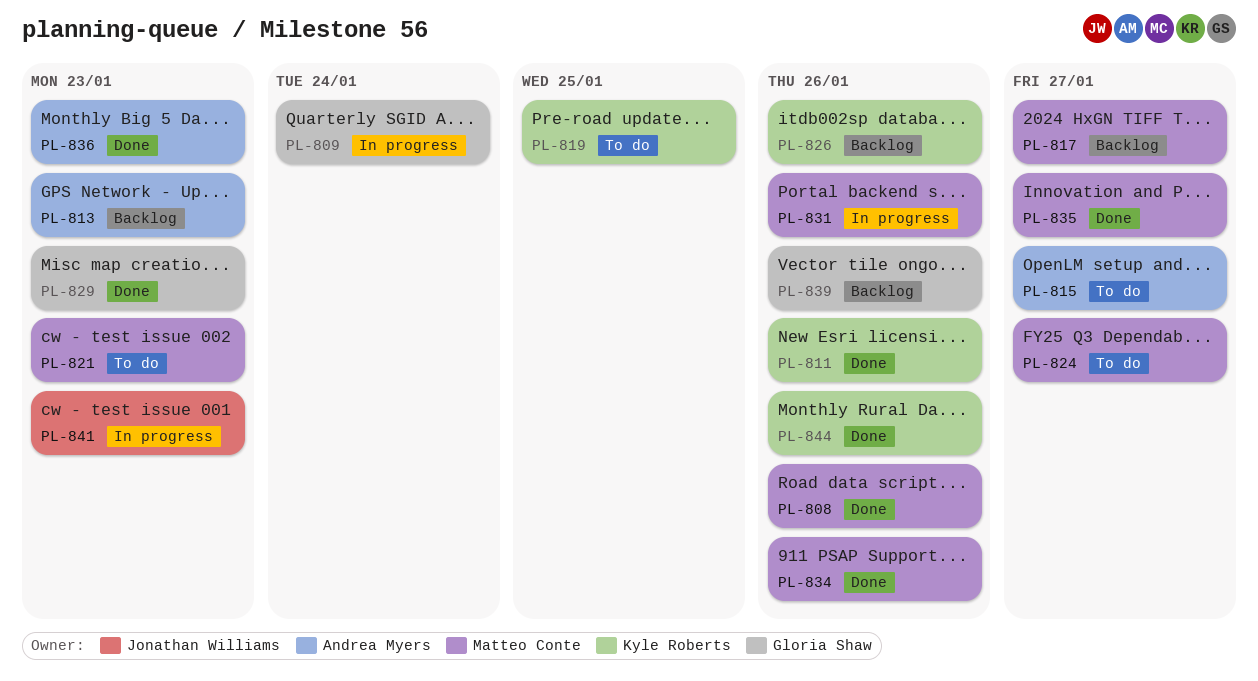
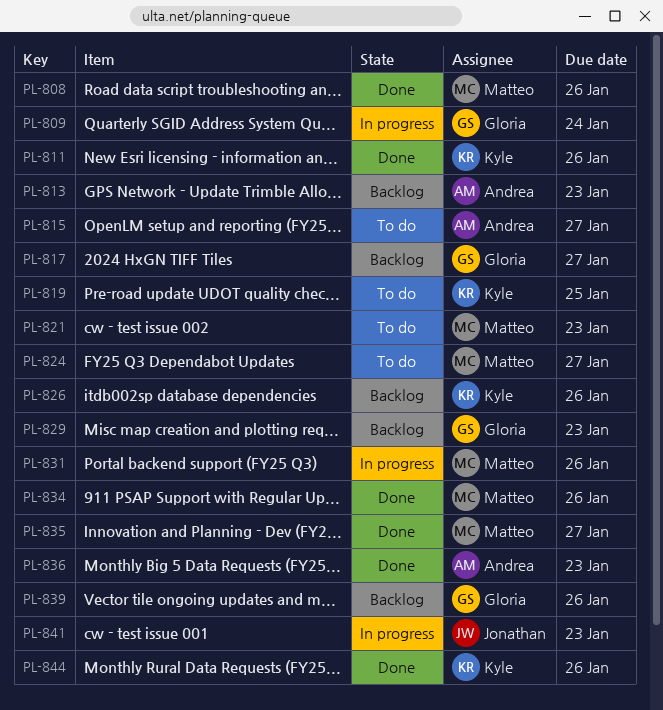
PL-817, owner: Matteo Conte -> Gloria Shaw
PL-829, status: Done -> Backlog

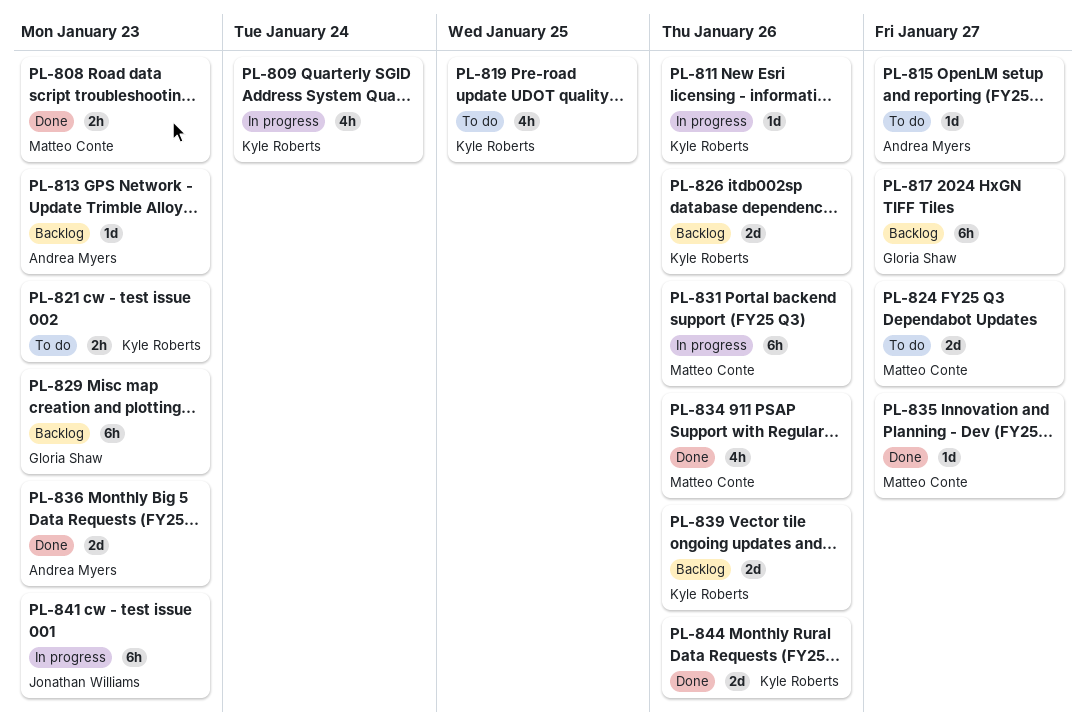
PL-808, due: Jan 26 -> Jan 23
PL-809, owner: Gloria Shaw -> Kyle Roberts
PL-811, status: Done -> In progress
PL-821, owner: Matteo Conte -> Kyle Roberts
PL-839, owner: Gloria Shaw -> Kyle Roberts

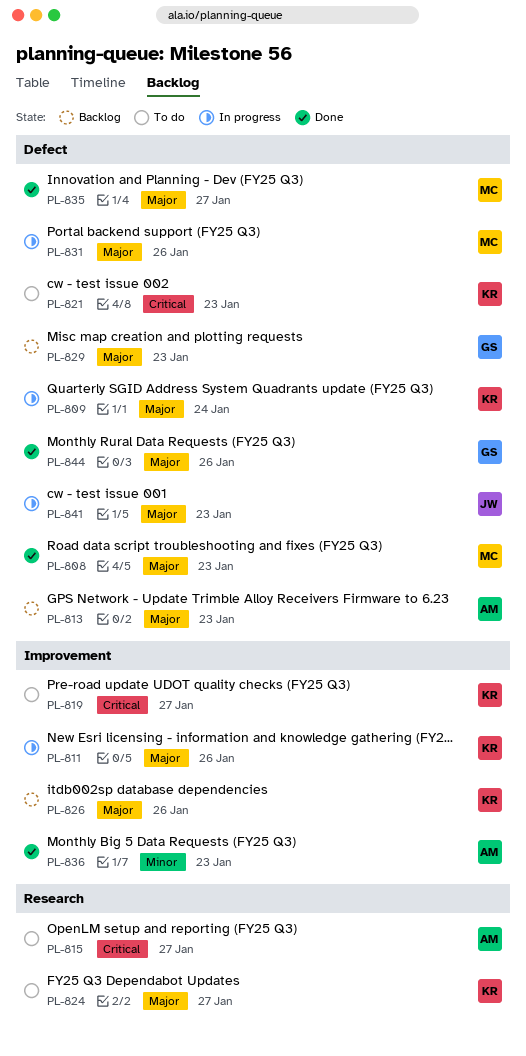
PL-817: present -> none
PL-819, due: Jan 25 -> Jan 27
PL-824, owner: Matteo Conte -> Kyle Roberts
PL-834: present -> none
PL-839: present -> none
PL-844, owner: Kyle Roberts -> Gloria Shaw

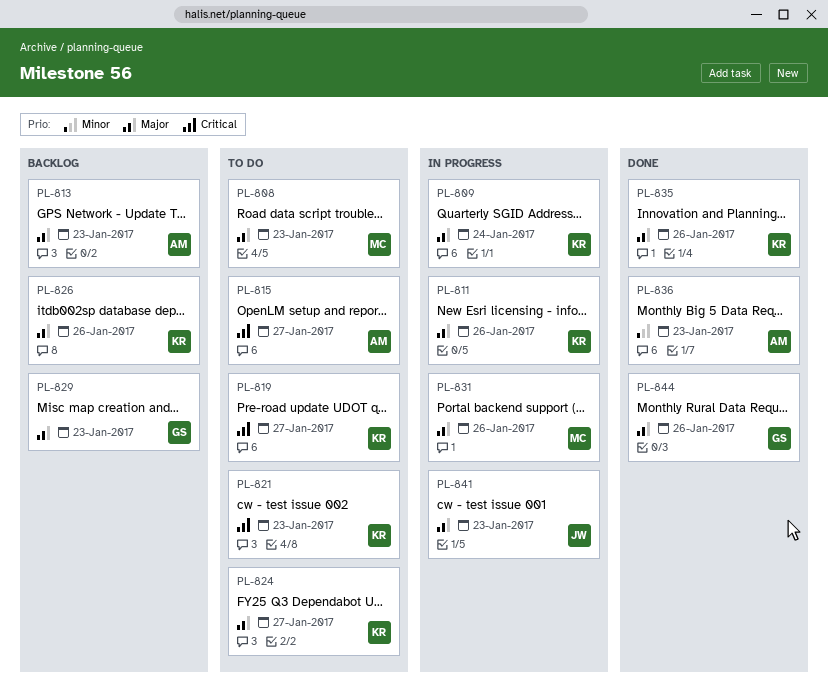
PL-808, status: Done -> To do
PL-835, owner: MC -> KR
PL-835, due: Jan 27 -> Jan 26

